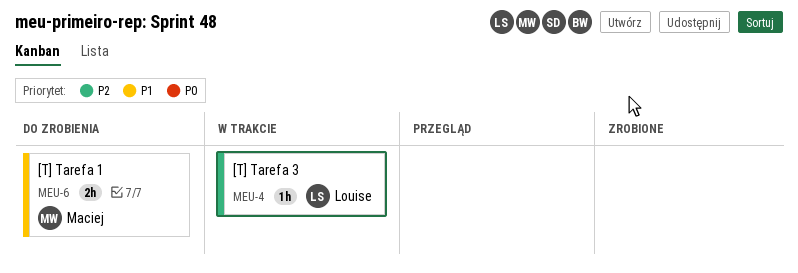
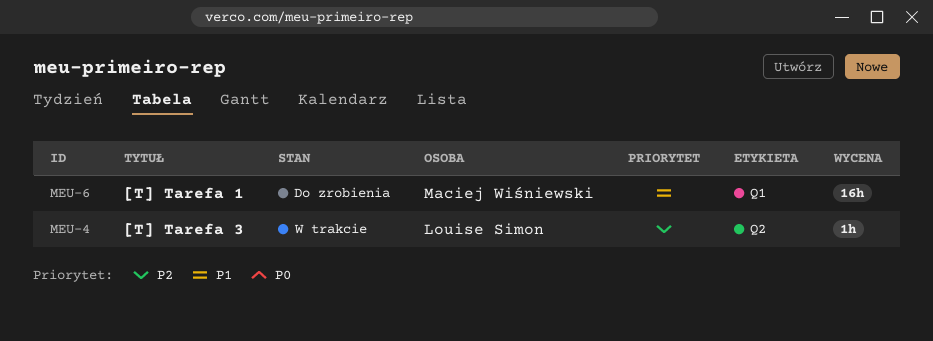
MEU-6, estimate: 2h -> 16h

